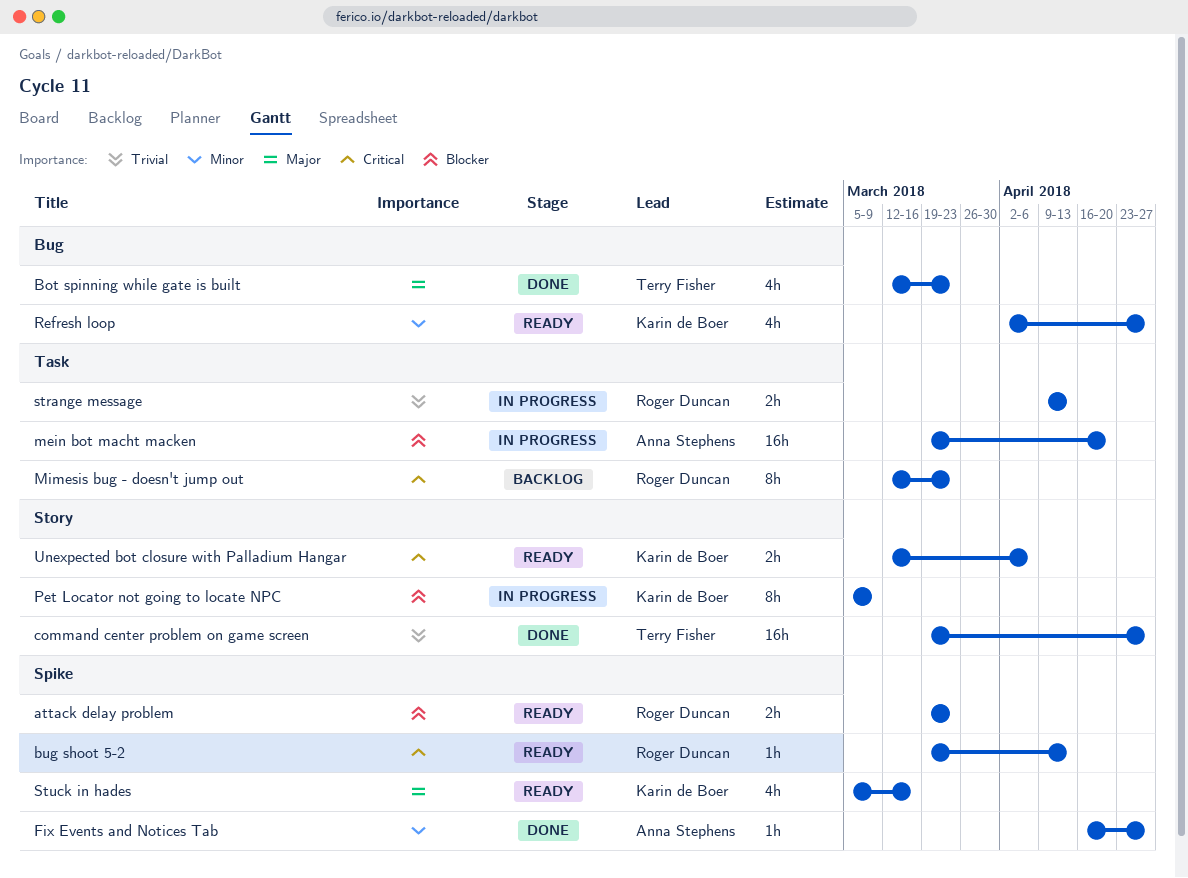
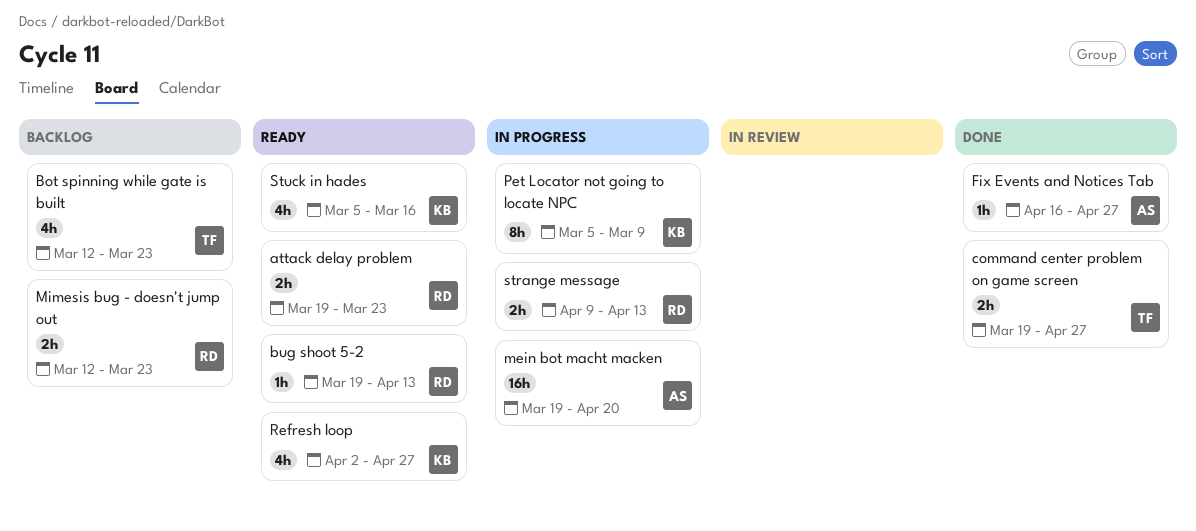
Bot spinning while gate is built, status: Done -> Backlog
command center problem on game screen, estimate: 16h -> 2h
Mimesis bug - doesn't jump out, estimate: 8h -> 2h
Unexpected bot closure with Palladium Hangar: present -> none

